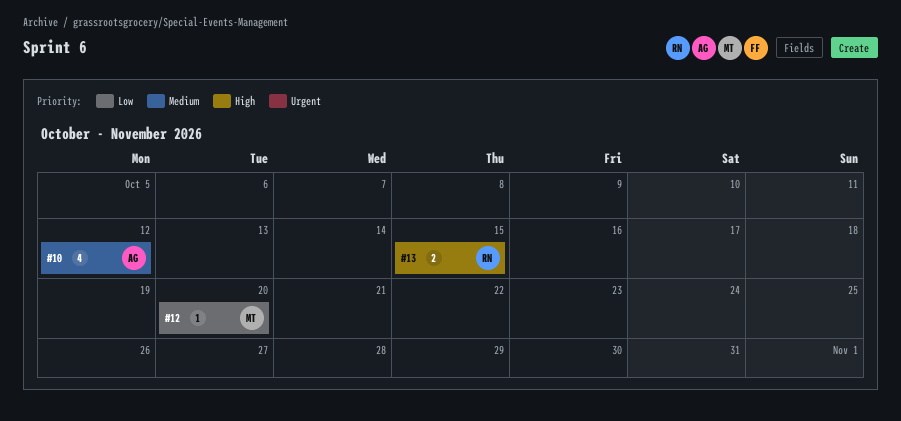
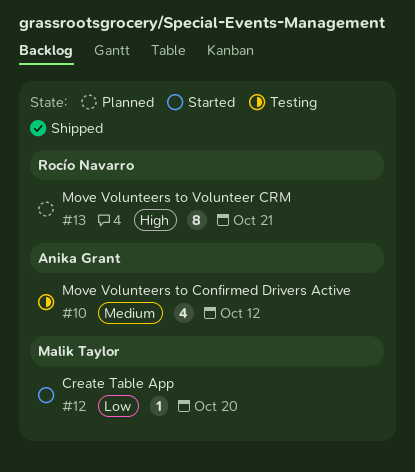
#13, estimate: 2 -> 8
#13, due: Oct 15 -> Oct 21

